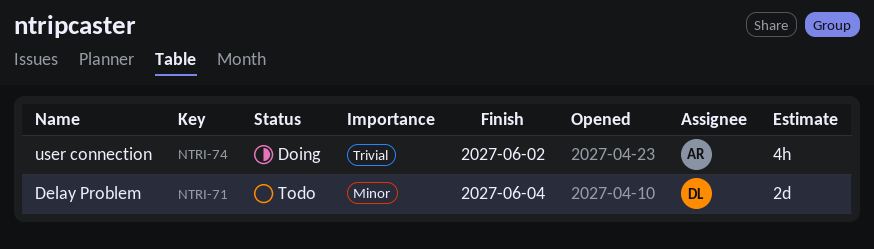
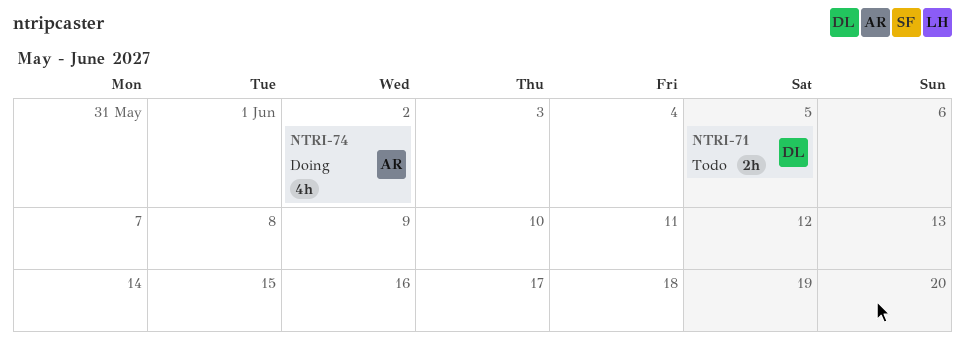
NTRI-71, estimate: 2d -> 2h
NTRI-71, due: Jun 4 -> Jun 5

